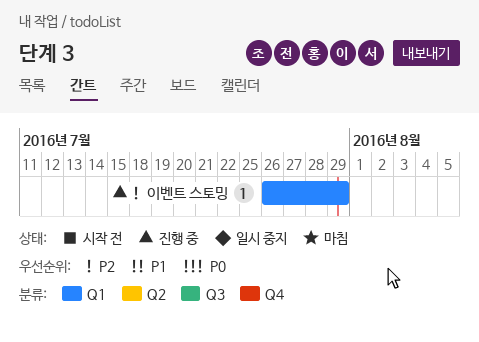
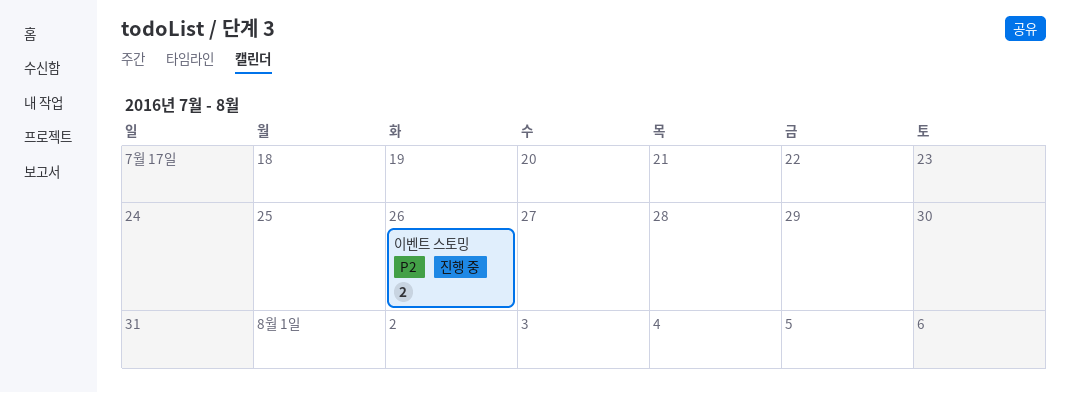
이벤트 스토밍, estimate: 1 -> 2
이벤트 스토밍, due: Jul 29 -> Jul 26

